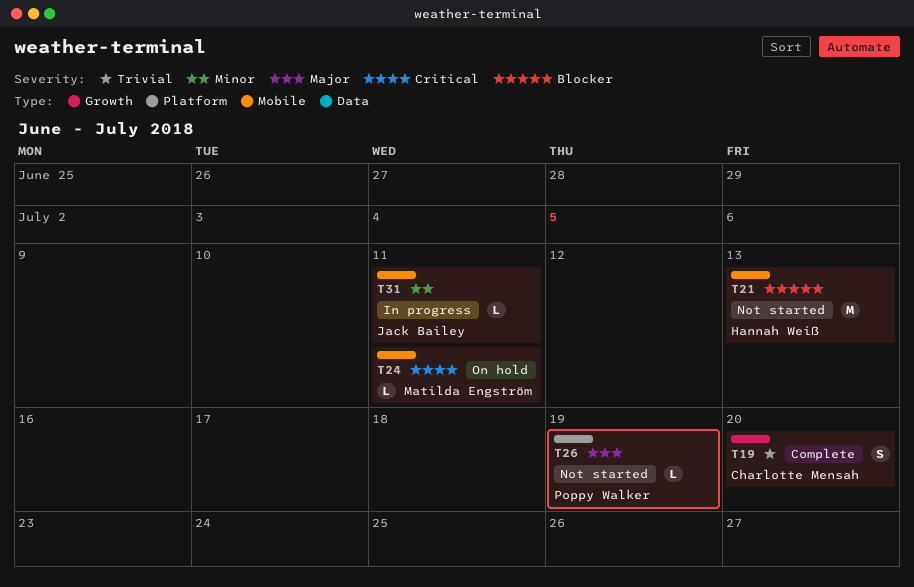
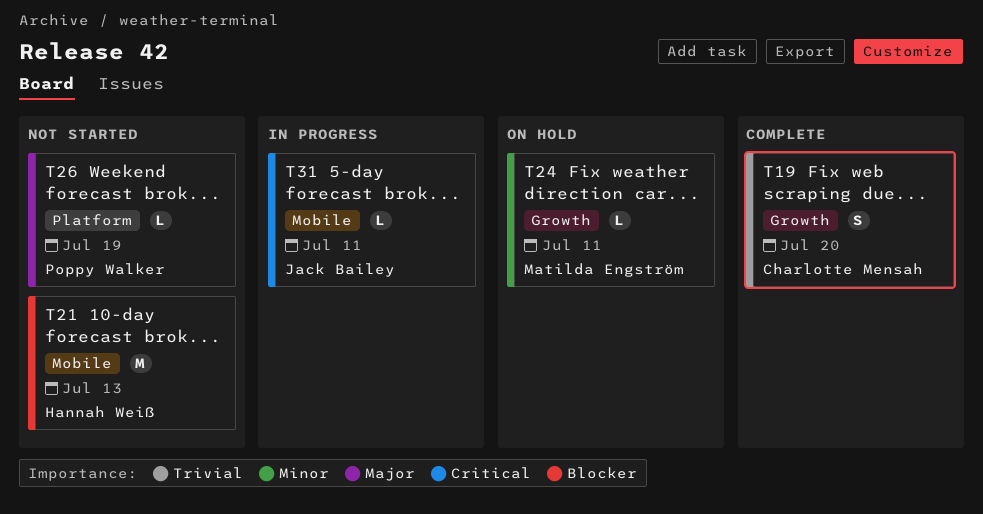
T24, priority: Critical -> Minor
T24, label: Mobile -> Growth
T31, priority: Minor -> Critical

